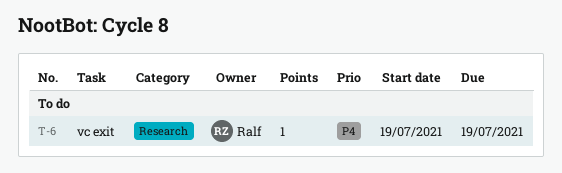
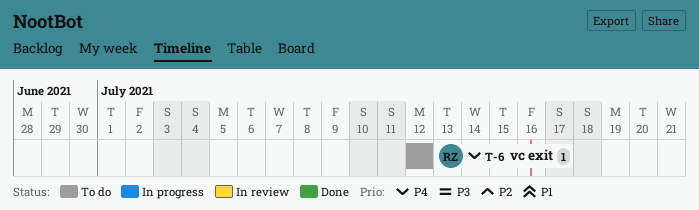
T-6, start: Jul 19 -> Jul 12
T-6, due: Jul 19 -> Jul 12

